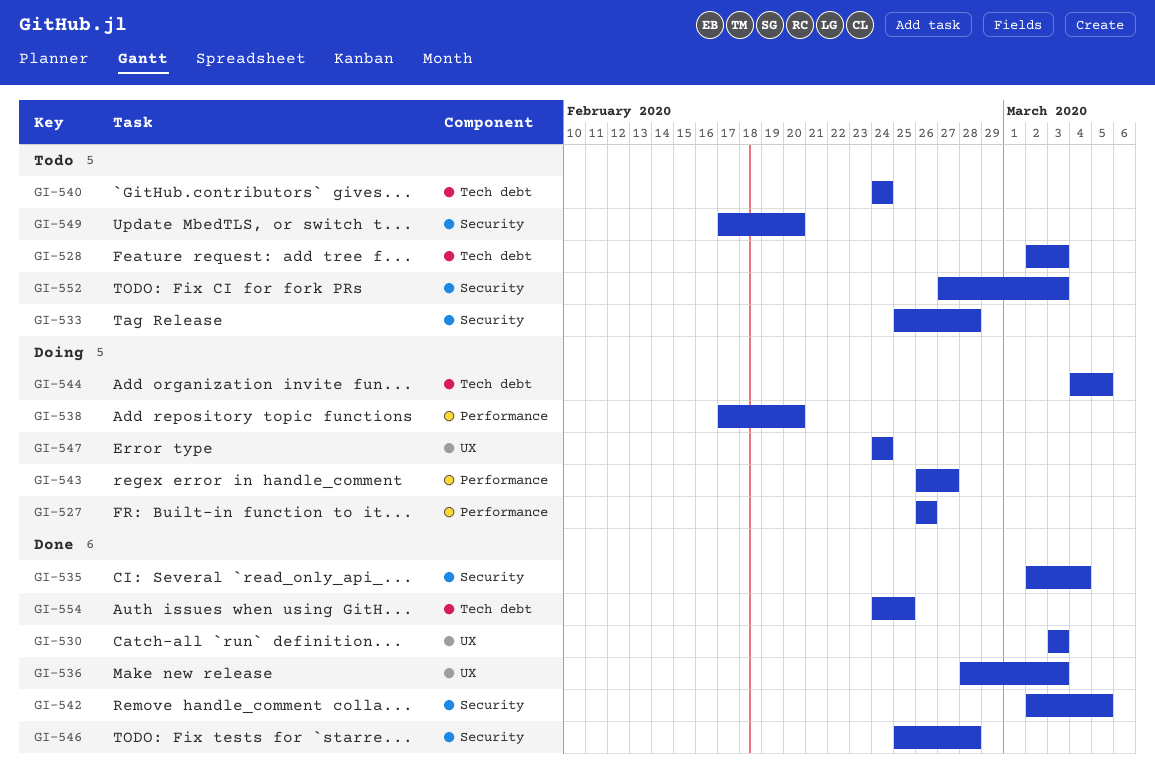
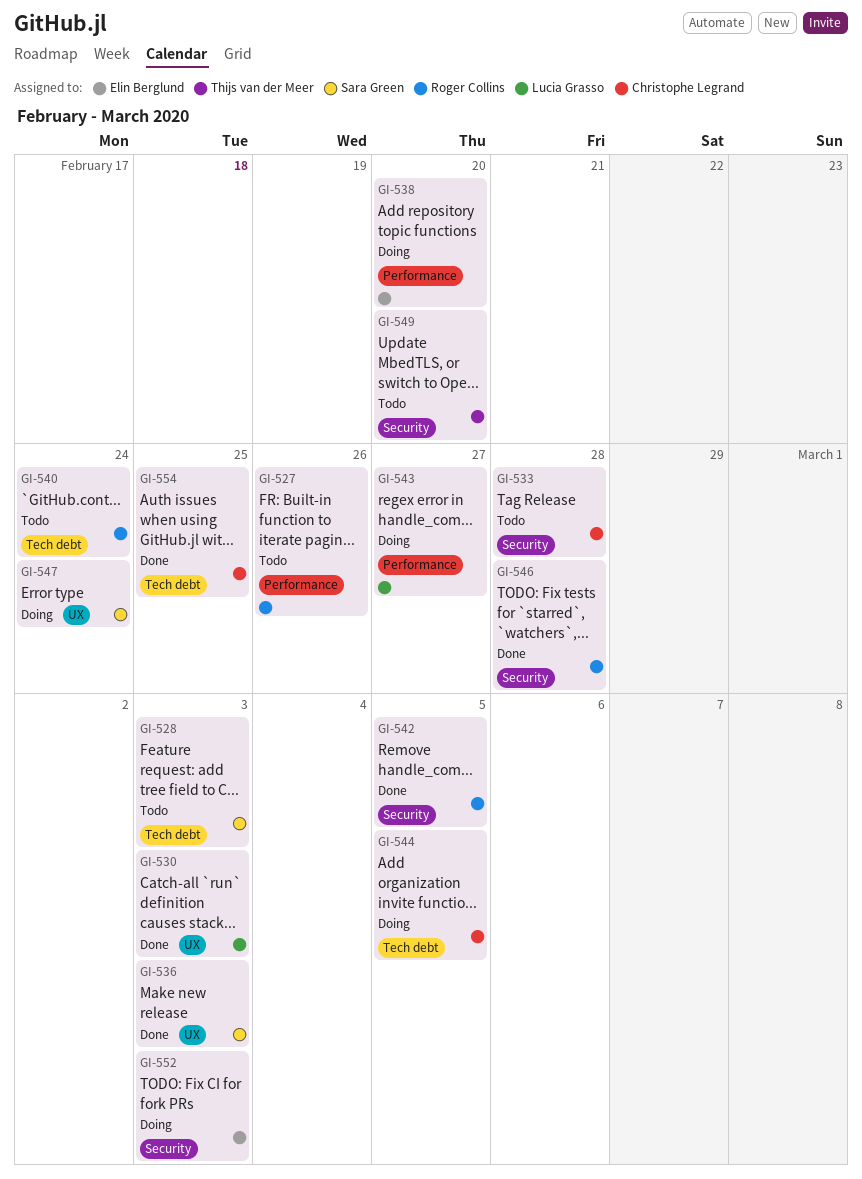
GI-527, status: Doing -> Todo
GI-535: present -> none
GI-552, status: Todo -> Doing

